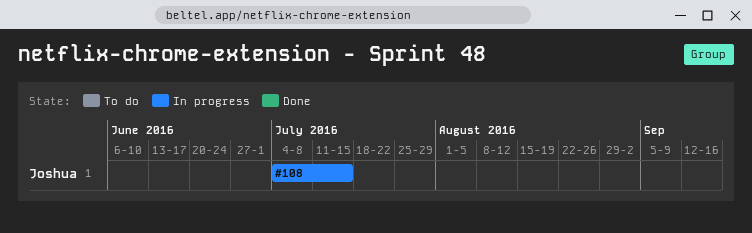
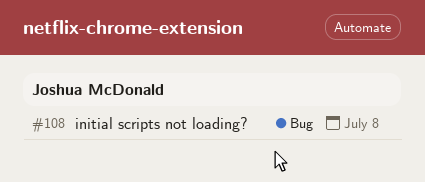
#108, due: Jul 15 -> Jul 8

